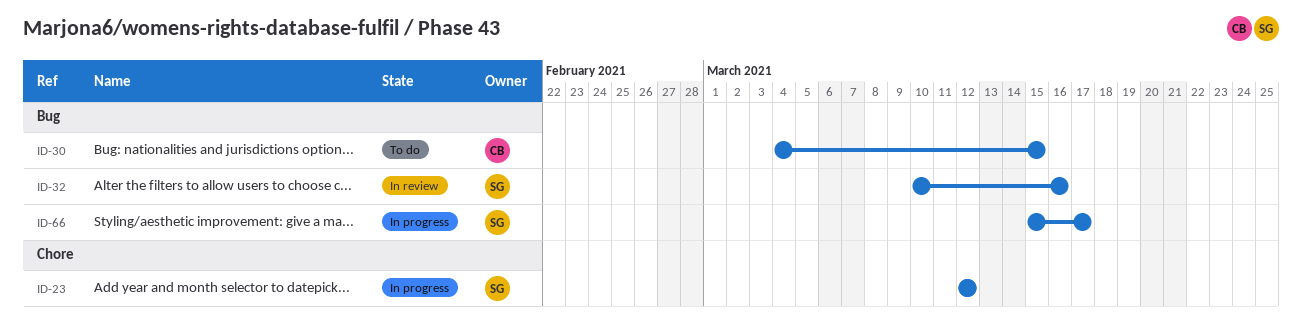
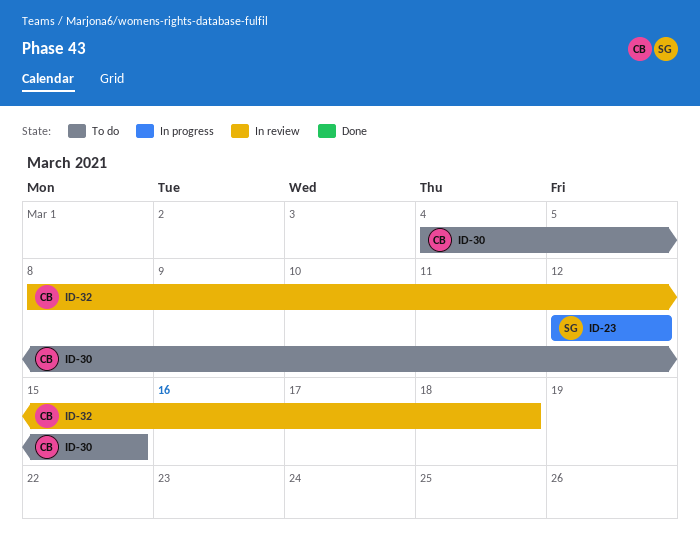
ID-32, owner: SG -> CB
ID-32, start: Mar 10 -> Mar 8
ID-32, due: Mar 16 -> Mar 18
ID-66: present -> none

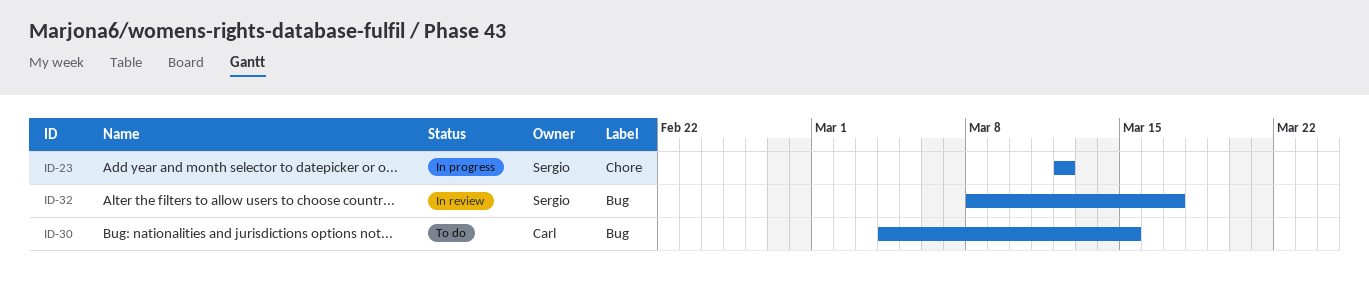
ID-32, owner: Carl -> Sergio
ID-32, due: Mar 18 -> Mar 17

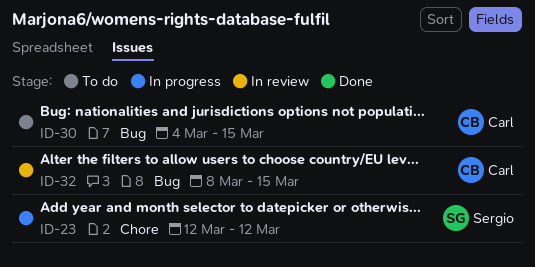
ID-32, owner: Sergio -> Carl
ID-32, due: Mar 17 -> Mar 15

